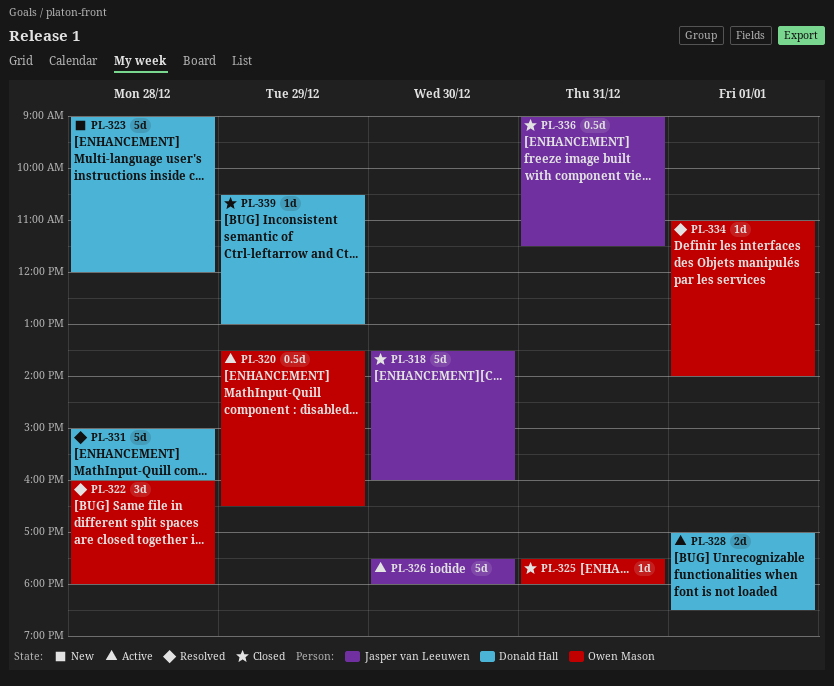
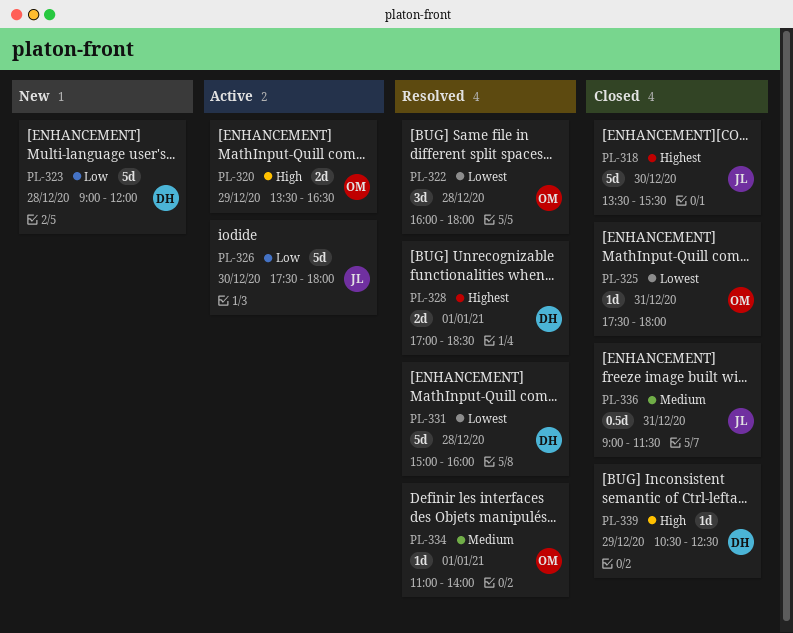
PL-318, ends: 16:00 -> 15:30
PL-320, estimate: 0.5d -> 2d
PL-328, status: Active -> Resolved
PL-339, ends: 13:00 -> 12:30

